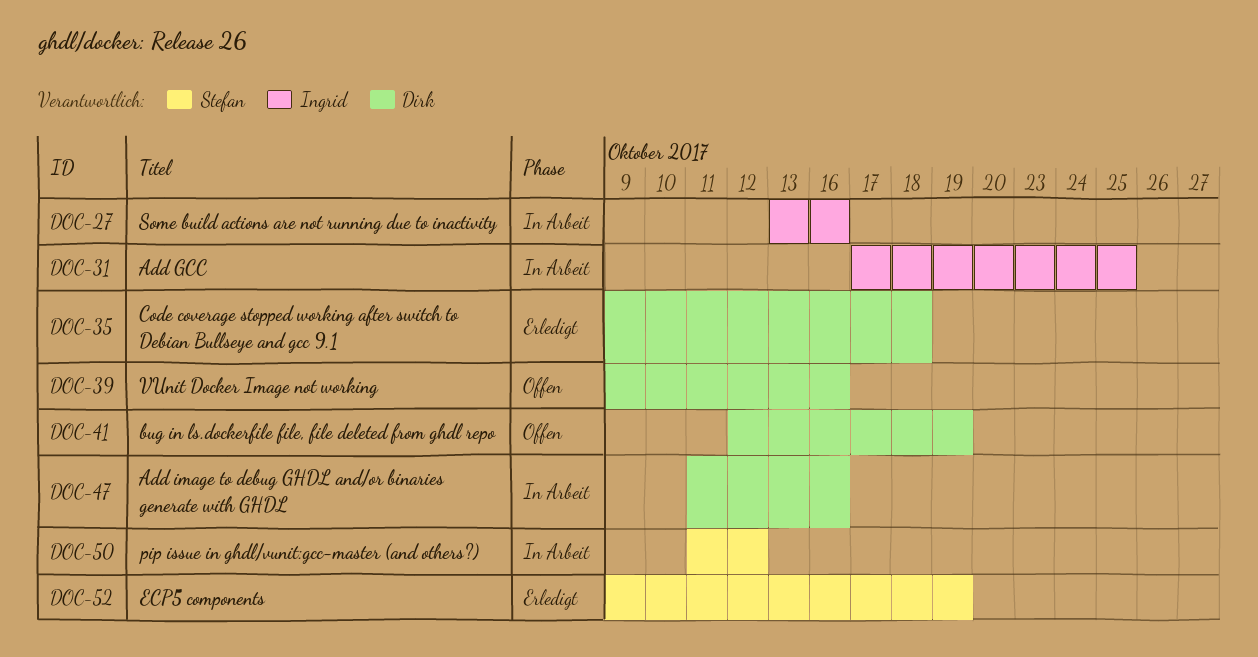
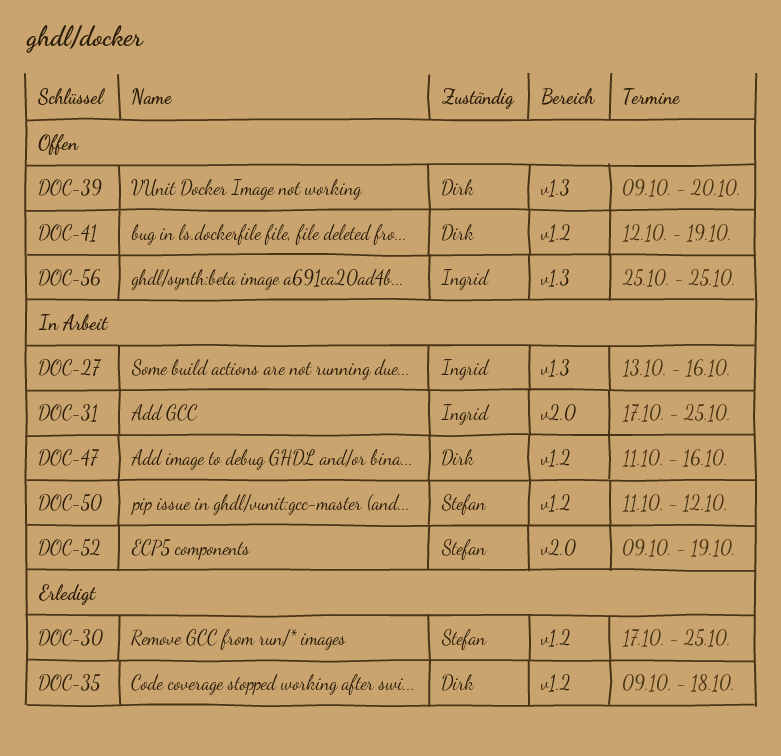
DOC-30: none -> present
DOC-39, due: Oct 16 -> Oct 20
DOC-52, status: Erledigt -> In Arbeit
DOC-56: none -> present

